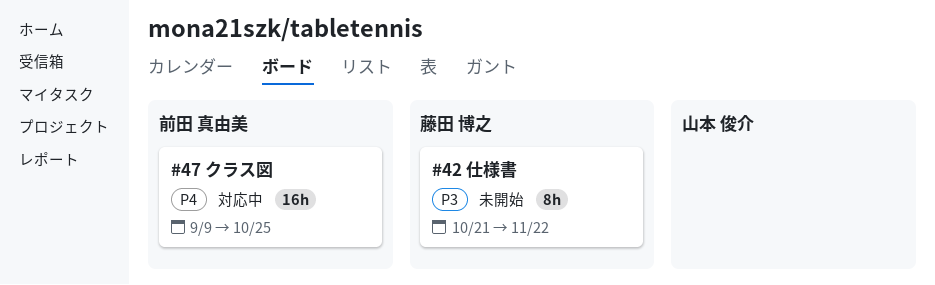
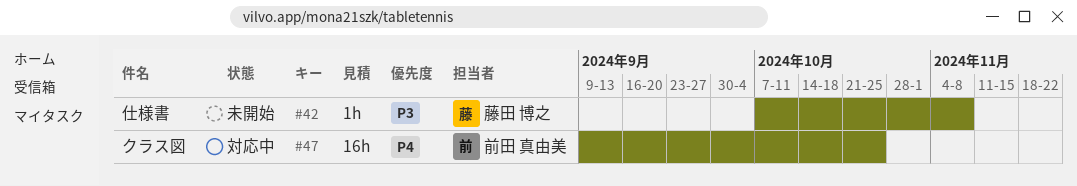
#42, estimate: 8h -> 1h
#42, start: Oct 21 -> Oct 7
#42, due: Nov 22 -> Nov 8

